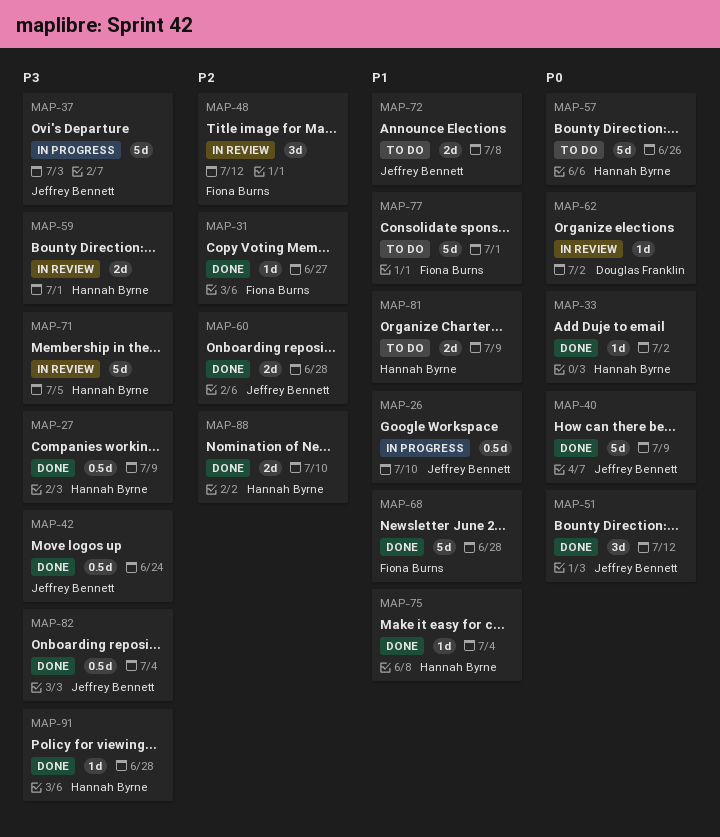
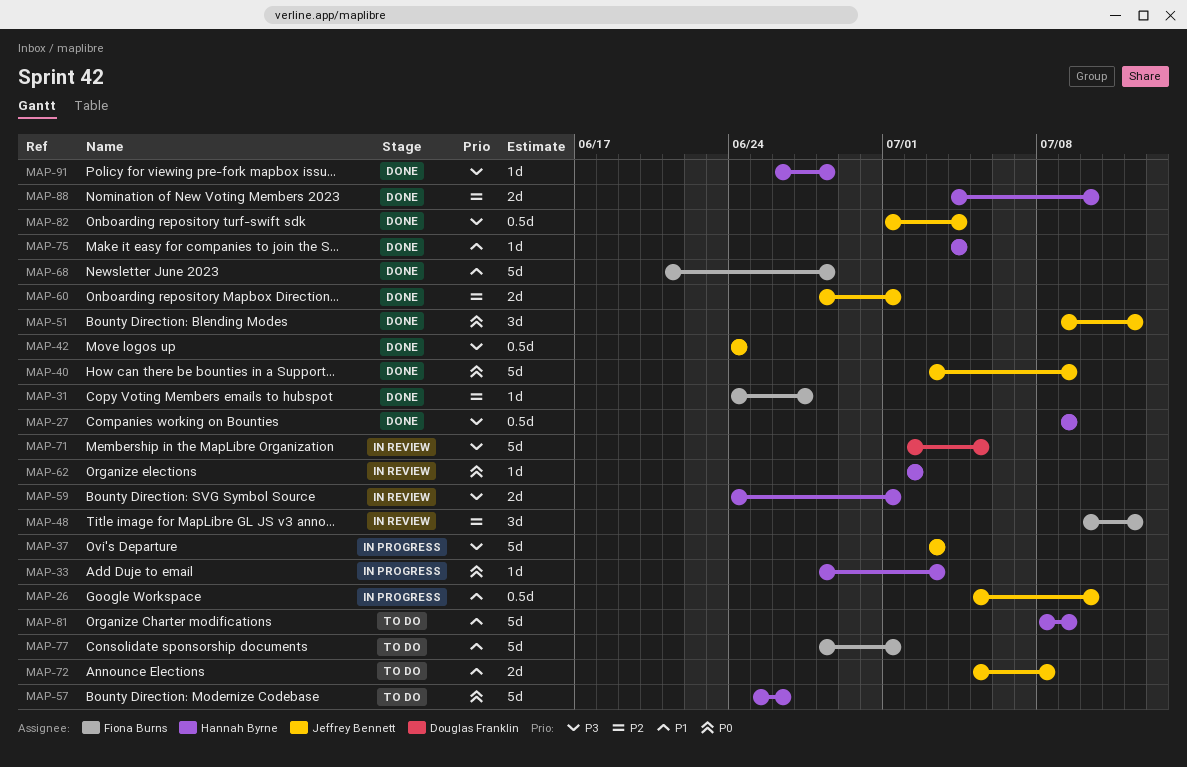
MAP-33, status: Done -> In progress
MAP-33, due: Jul 2 -> Jul 3
MAP-60, due: Jun 28 -> Jul 1
MAP-62, owner: Douglas Franklin -> Hannah Byrne
MAP-71, owner: Hannah Byrne -> Douglas Franklin
MAP-81, estimate: 2d -> 5d

